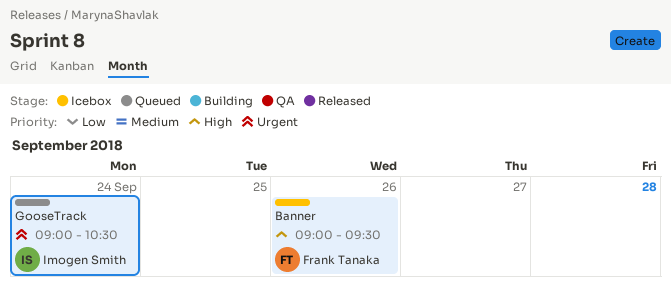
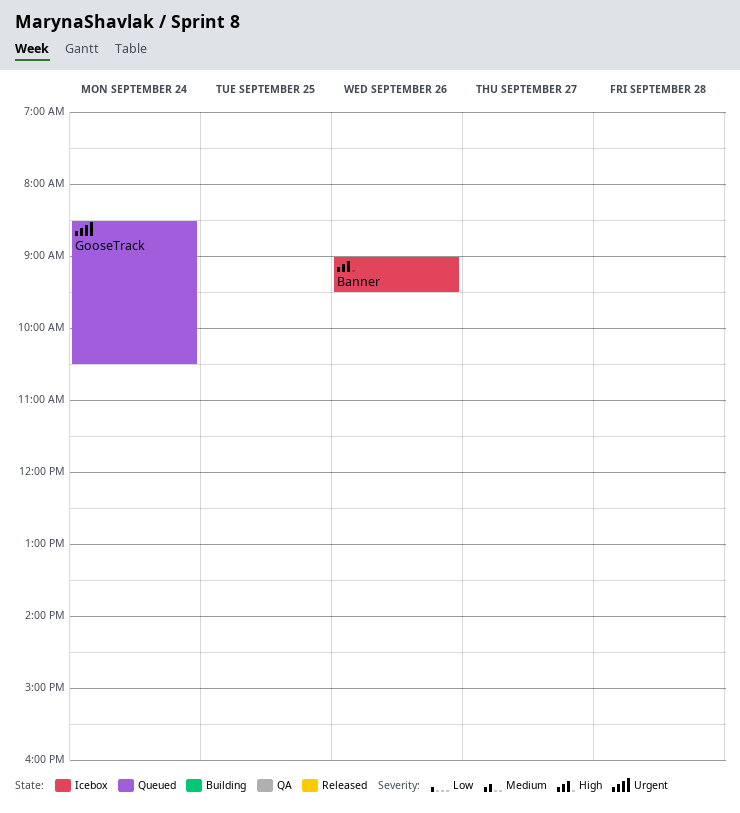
GooseTrack, begins: 09:00 -> 08:30

